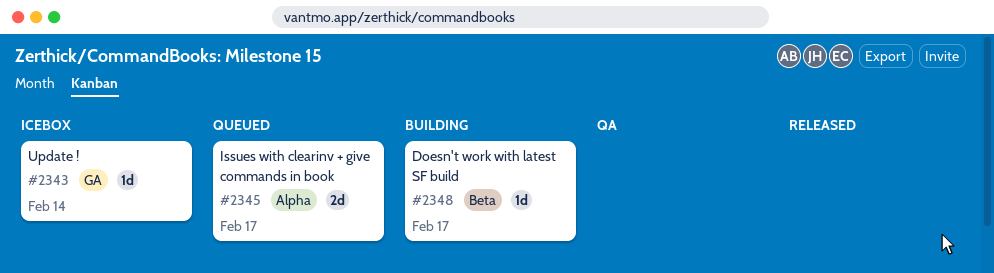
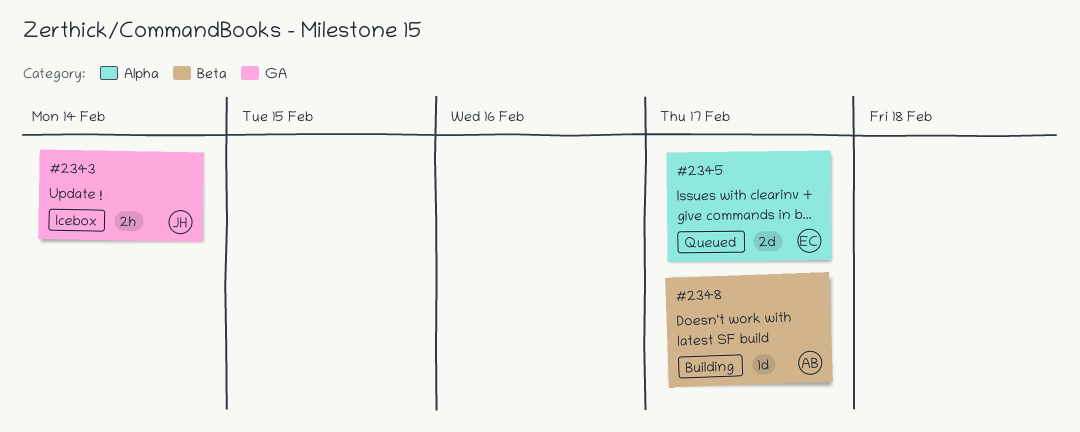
#2343, estimate: 1d -> 2h

